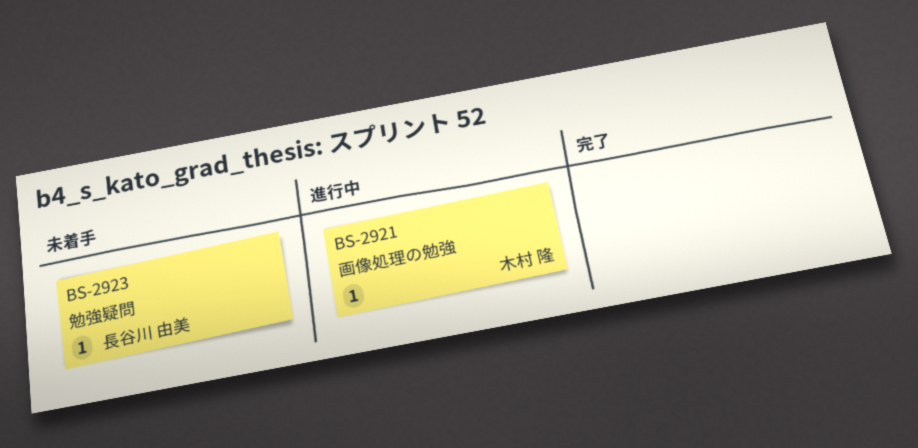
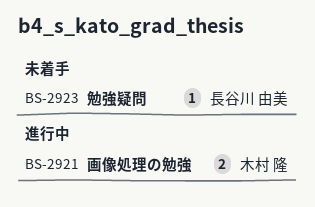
BS-2921, estimate: 1 -> 2

